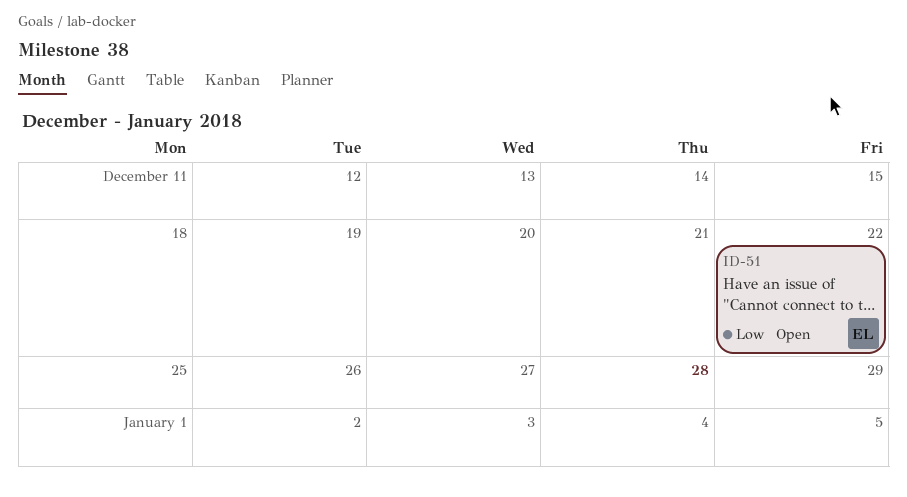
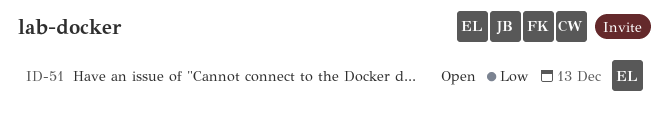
ID-51, due: Dec 22 -> Dec 13

